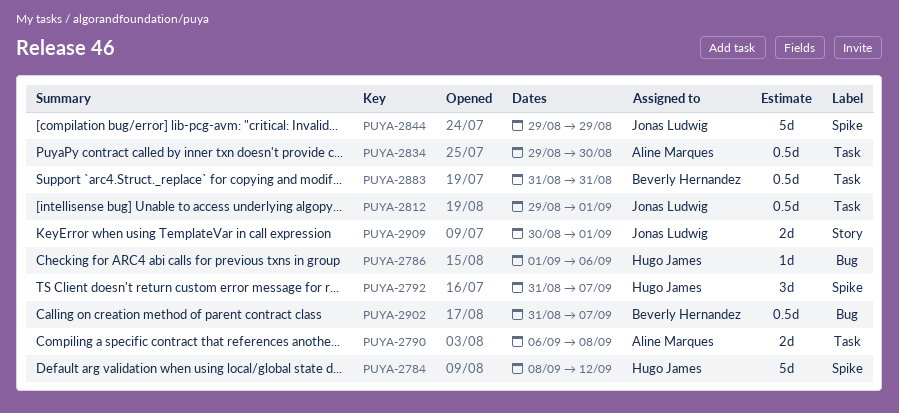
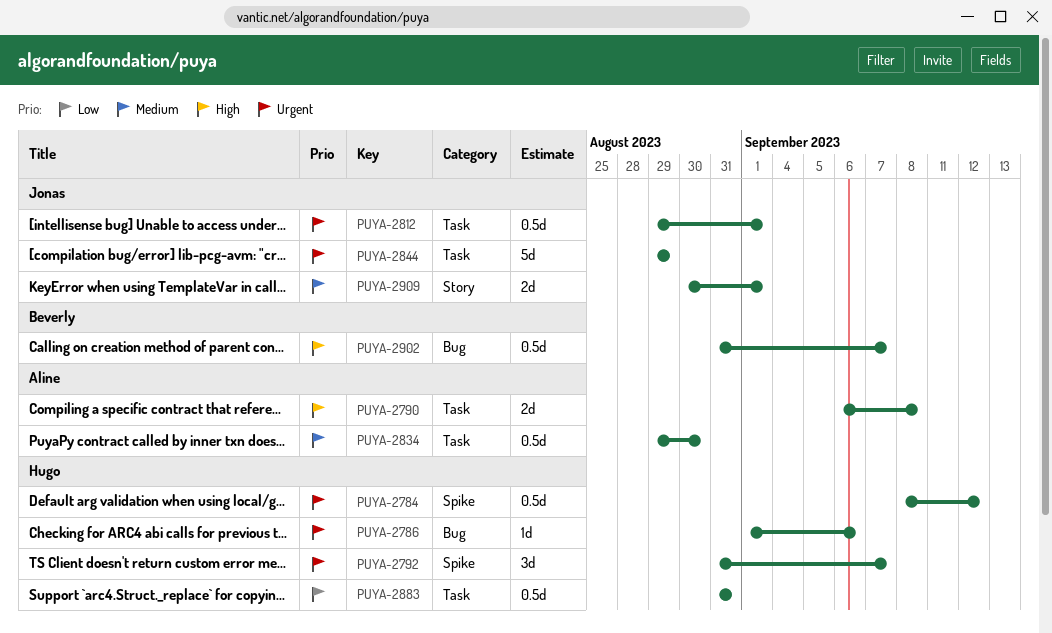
PUYA-2784, estimate: 5d -> 0.5d
PUYA-2844, label: Spike -> Task
PUYA-2883, owner: Beverly Hernandez -> Hugo James

